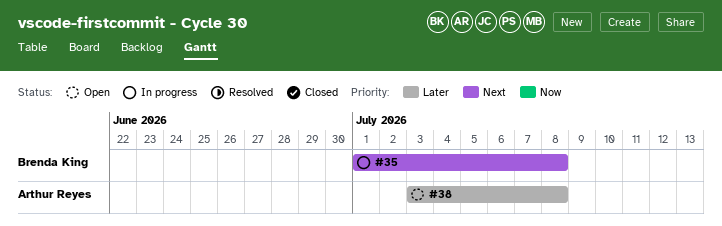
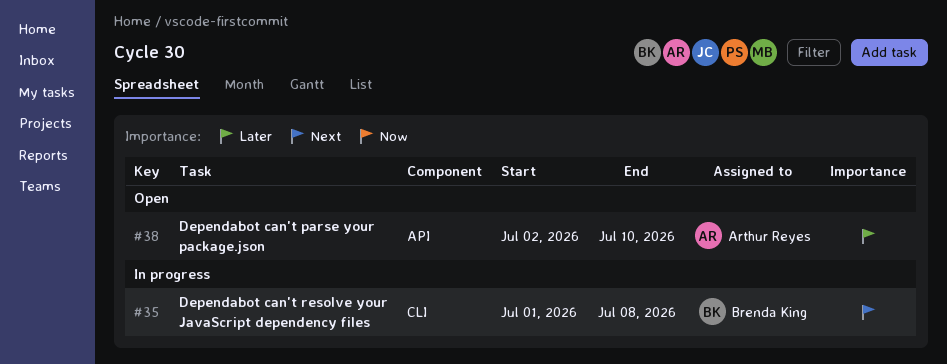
#38, start: Jul 3 -> Jul 2
#38, due: Jul 8 -> Jul 10

